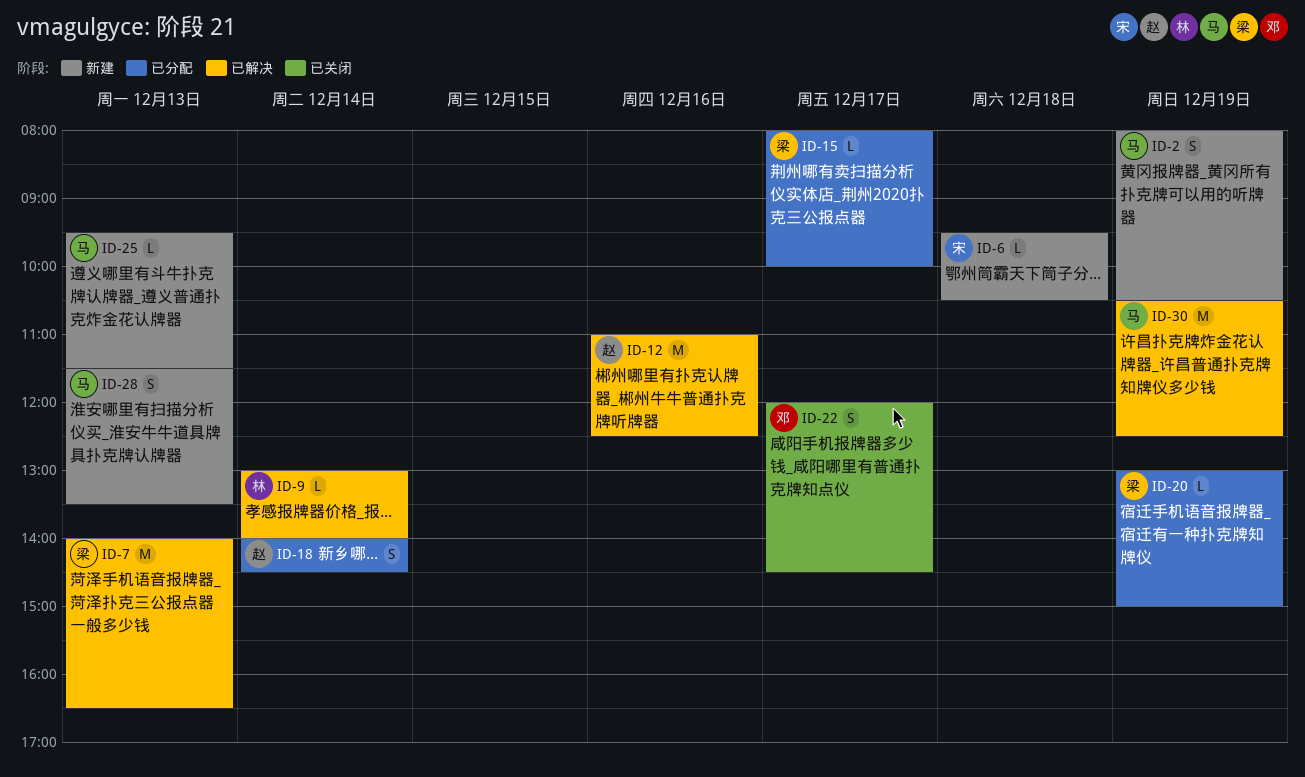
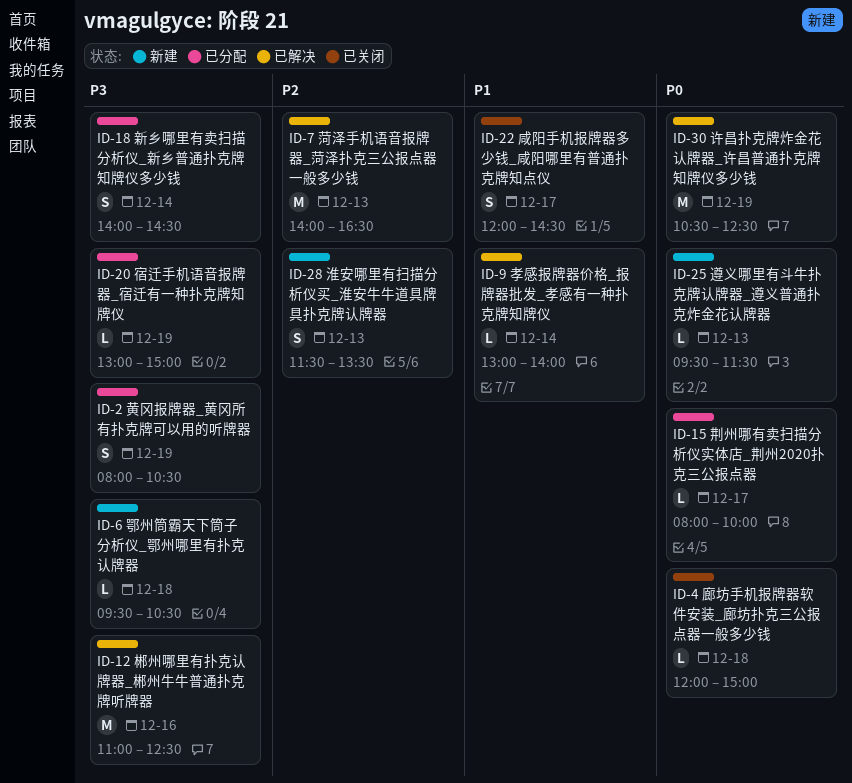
ID-2, status: 新建 -> 已分配
ID-4: none -> present

